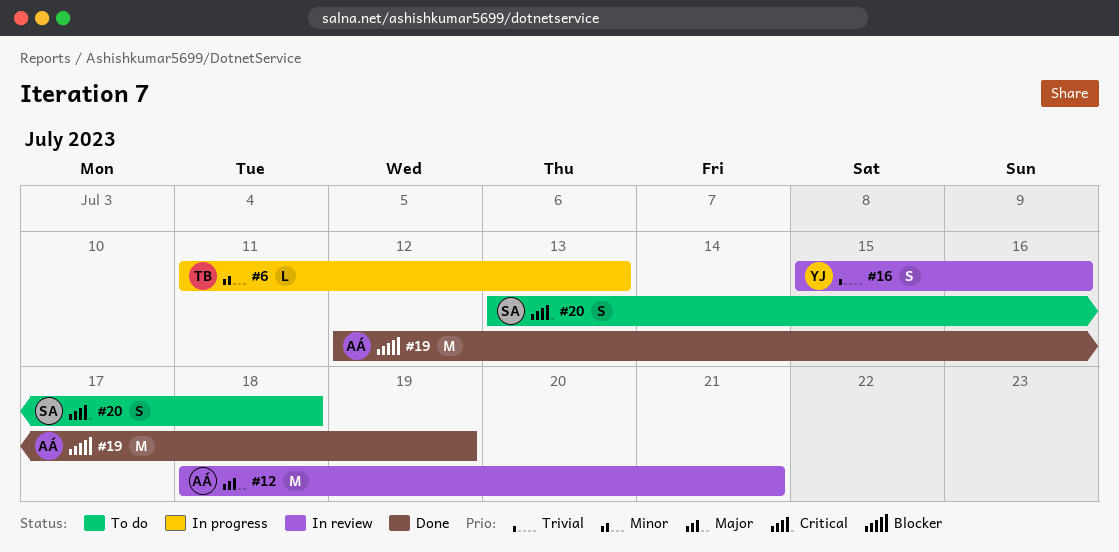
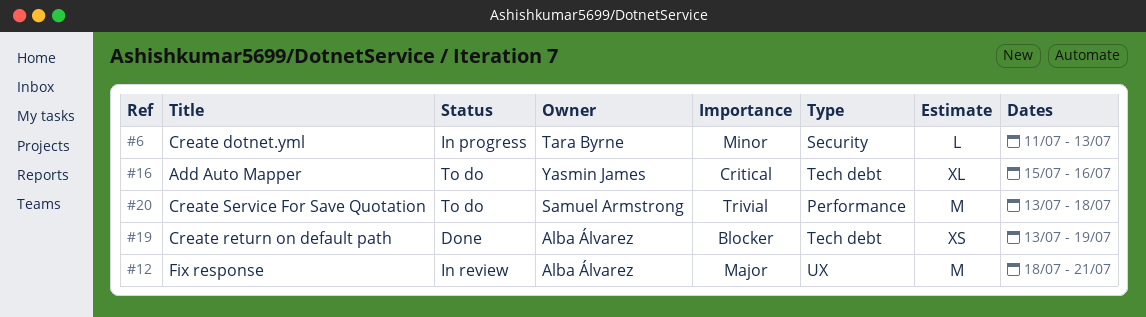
#16, status: In review -> To do
#16, priority: Trivial -> Critical
#16, estimate: S -> XL
#19, estimate: M -> XS
#19, start: Jul 12 -> Jul 13
#20, priority: Critical -> Trivial
#20, estimate: S -> M

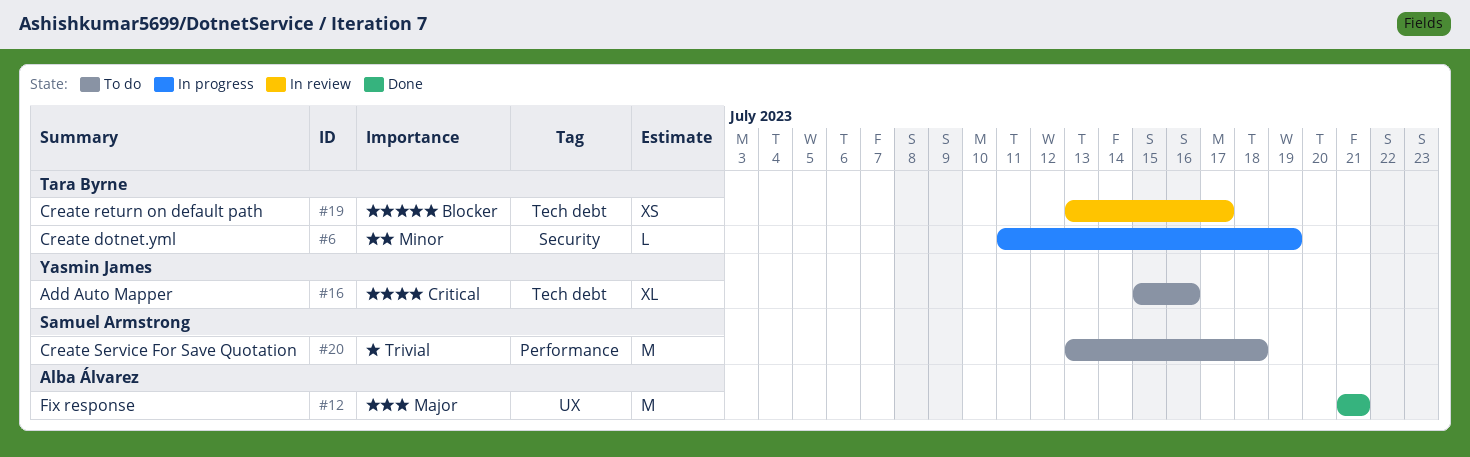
#6, due: Jul 13 -> Jul 19
#12, status: In review -> Done
#12, start: Jul 18 -> Jul 21
#19, status: Done -> In review
#19, owner: Alba Álvarez -> Tara Byrne
#19, due: Jul 19 -> Jul 17

